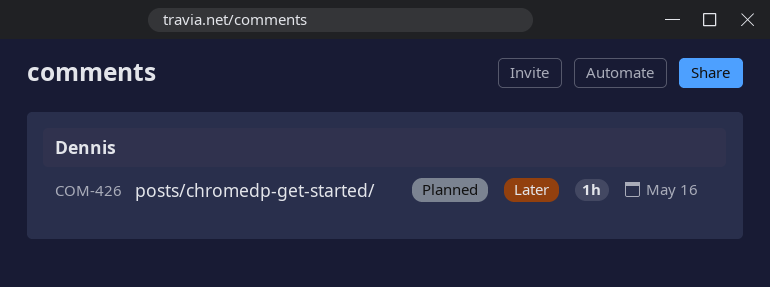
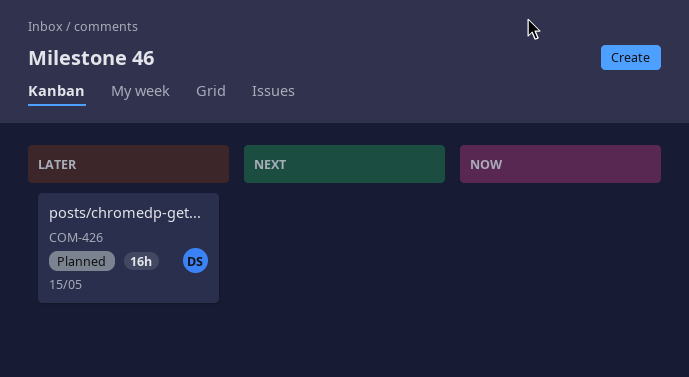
COM-426, estimate: 1h -> 16h
COM-426, due: May 16 -> May 15

